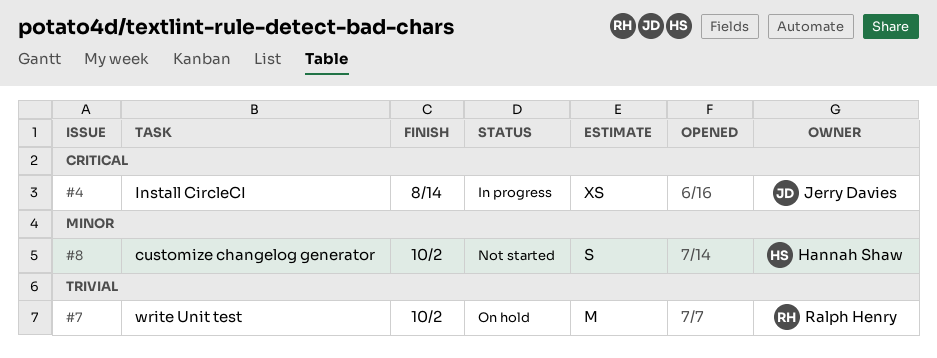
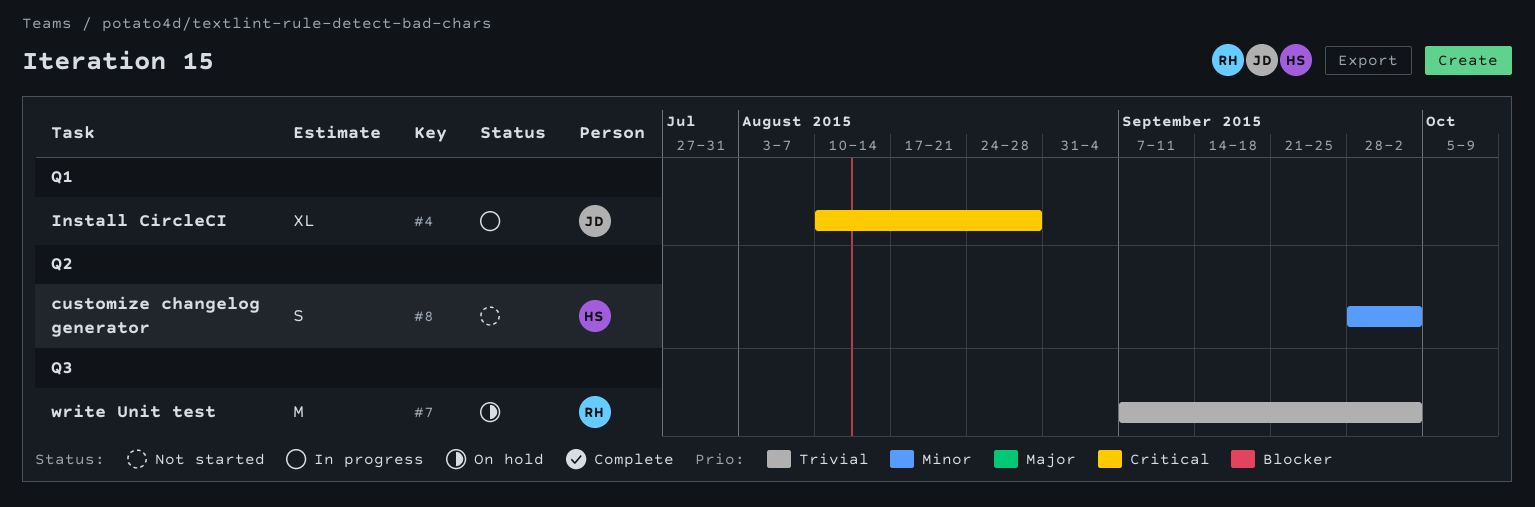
#4, estimate: XS -> XL
#4, due: Aug 14 -> Aug 28

